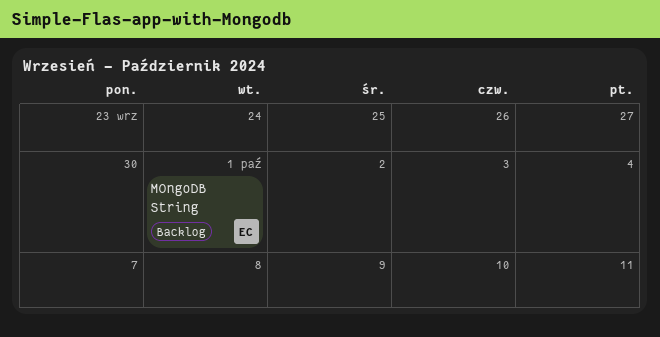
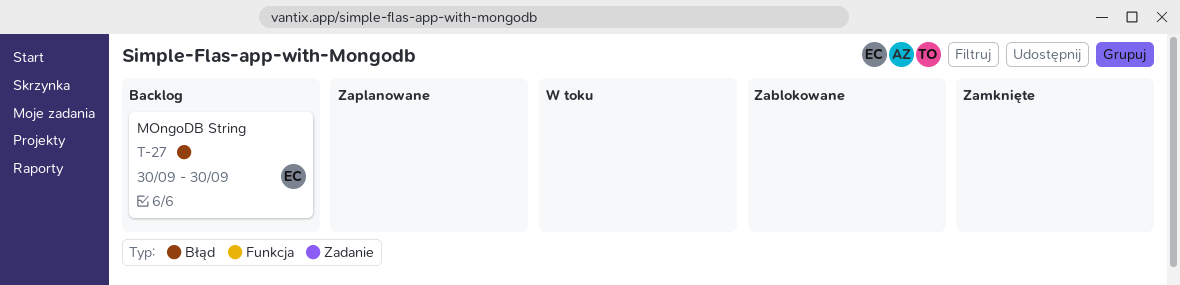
MOngoDB String, due: Oct 1 -> Sep 30

